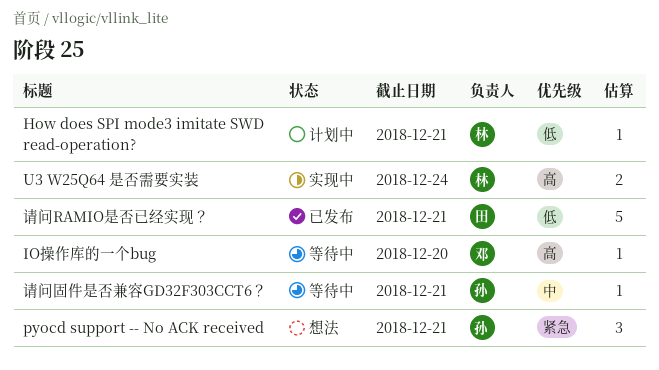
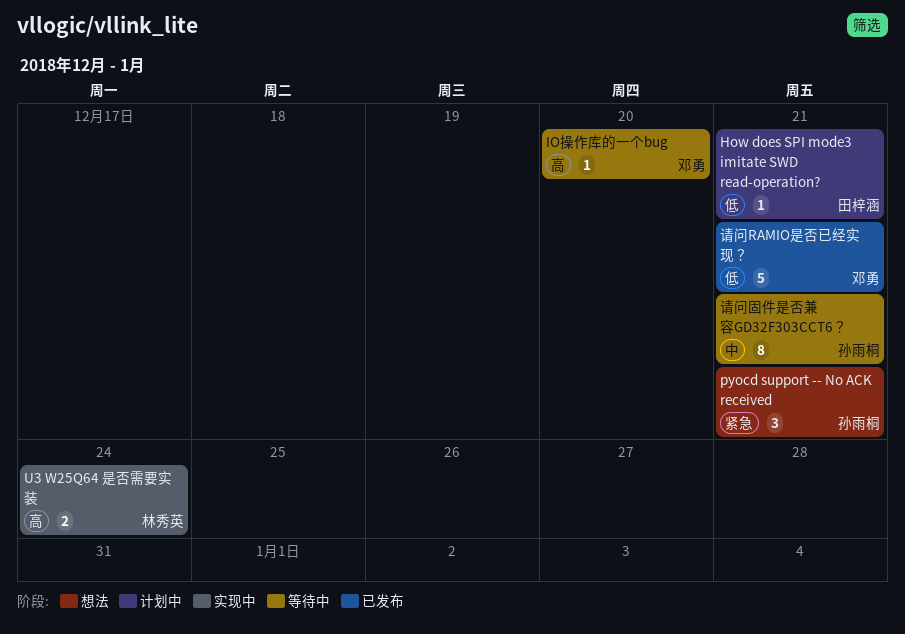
How does SPI mode3 imitate SWD read-operation?, owner: 林秀英 -> 田梓涵
请问RAMIO是否已经实现？, owner: 田梓涵 -> 邓勇
请问固件是否兼容GD32F303CCT6？, estimate: 1 -> 8

